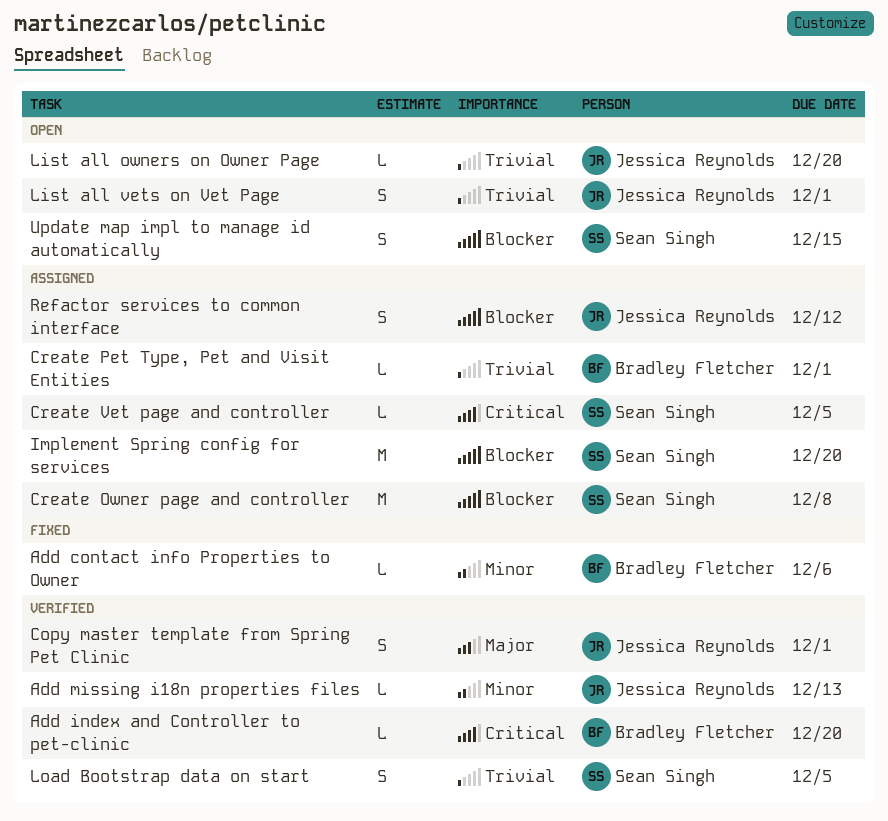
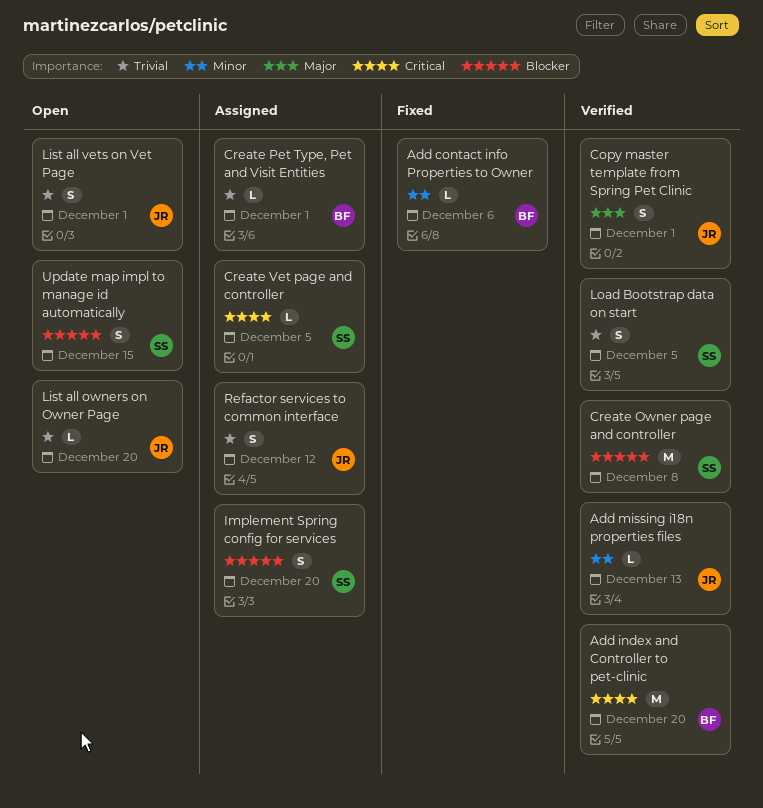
Add index and Controller to pet-clinic, estimate: L -> M
Create Owner page and controller, status: Assigned -> Verified
Implement Spring config for services, estimate: M -> S
Refactor services to common interface, priority: Blocker -> Trivial

